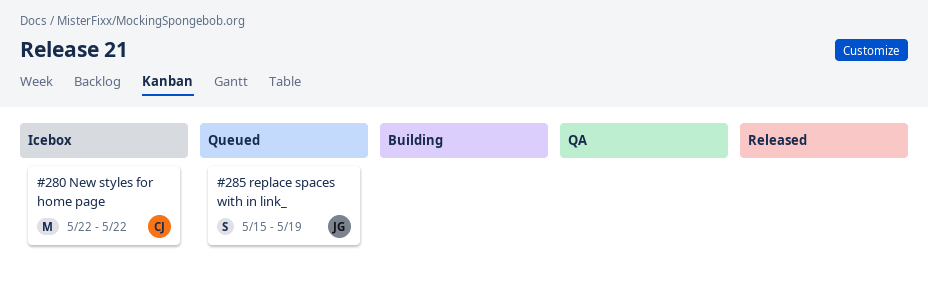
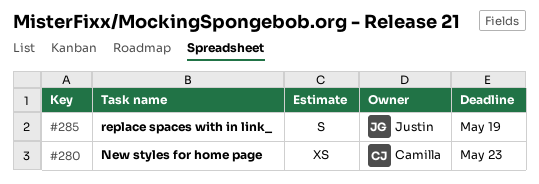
#280, estimate: M -> XS
#280, due: May 22 -> May 23

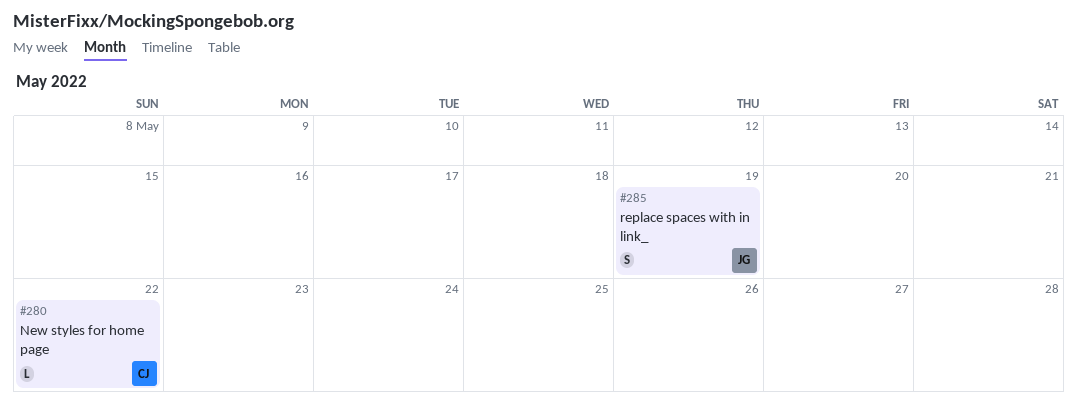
#280, estimate: XS -> L
#280, due: May 23 -> May 22

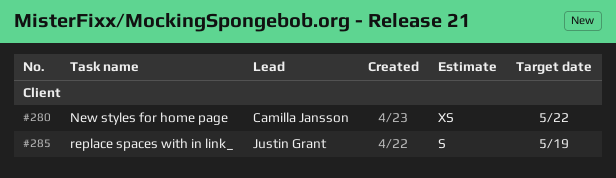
#280, estimate: L -> XS

